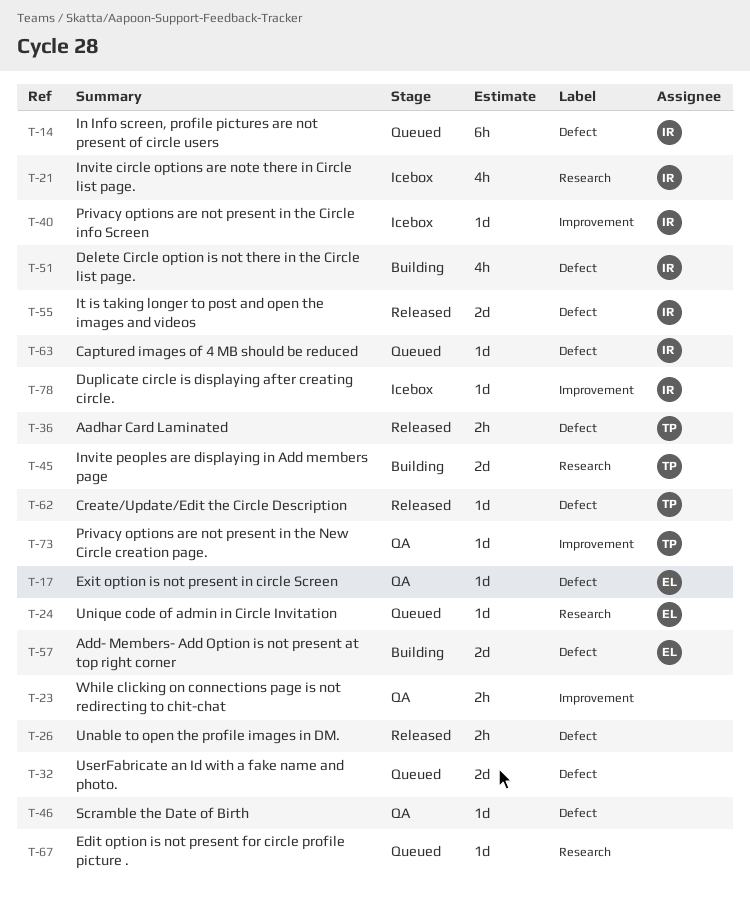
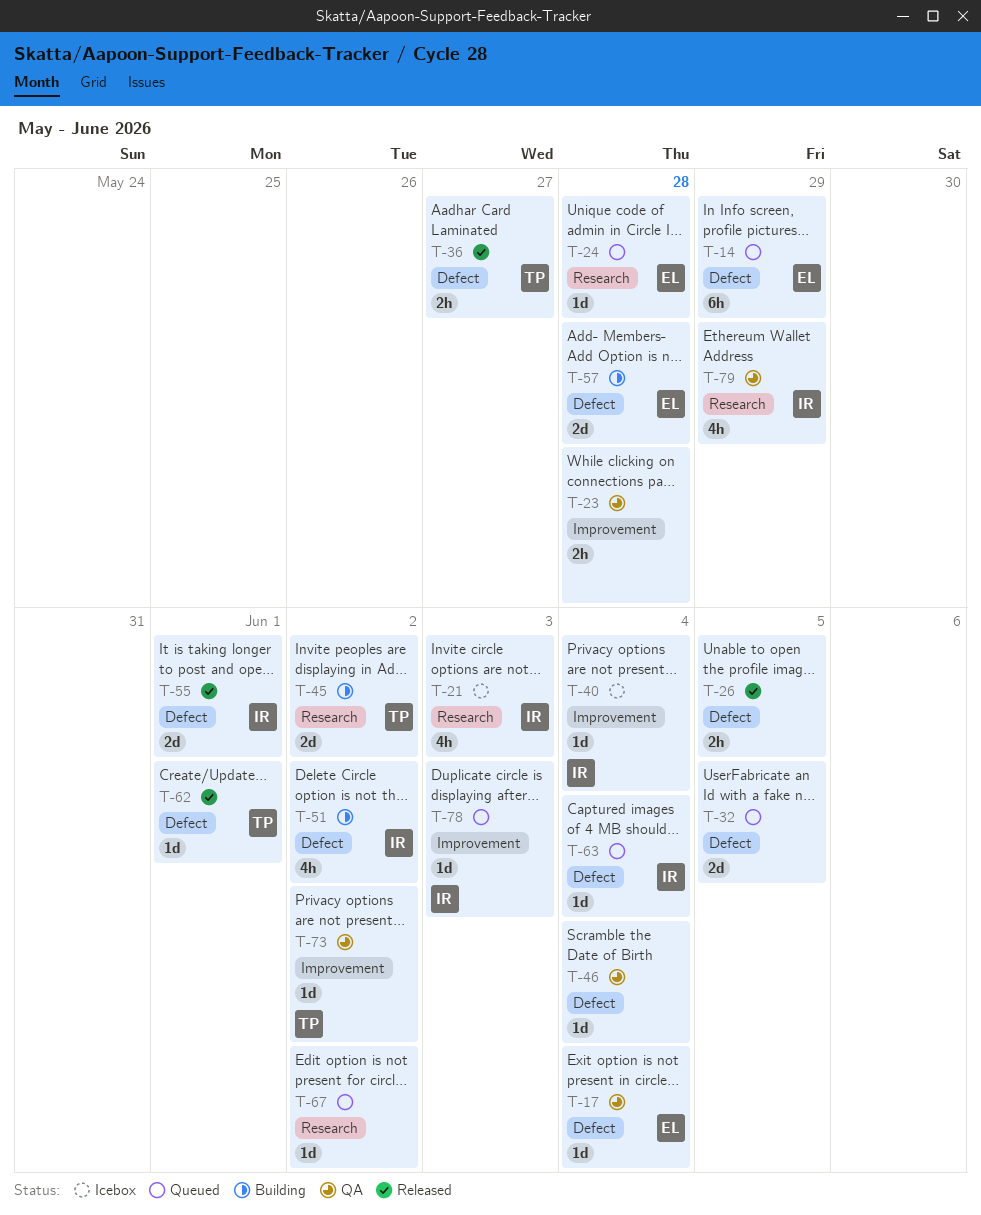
T-14, owner: IR -> EL
T-78, status: Icebox -> Queued
T-79: none -> present

